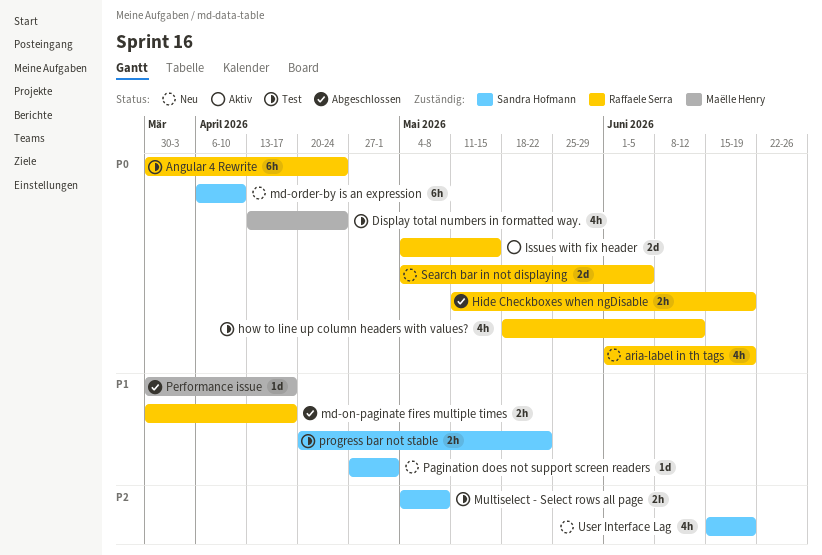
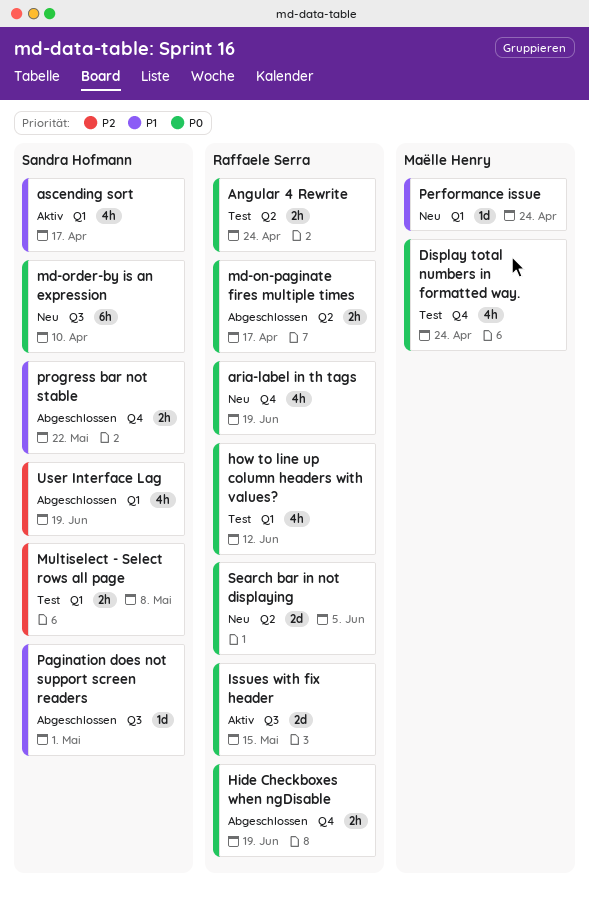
Angular 4 Rewrite, estimate: 6h -> 2h
ascending sort: none -> present
md-on-paginate fires multiple times, priority: P1 -> P0
Pagination does not support screen readers, status: Neu -> Abgeschlossen
Performance issue, status: Abgeschlossen -> Neu
Performance issue, due: Apr 17 -> Apr 24
progress bar not stable, status: Test -> Abgeschlossen
User Interface Lag, status: Neu -> Abgeschlossen

